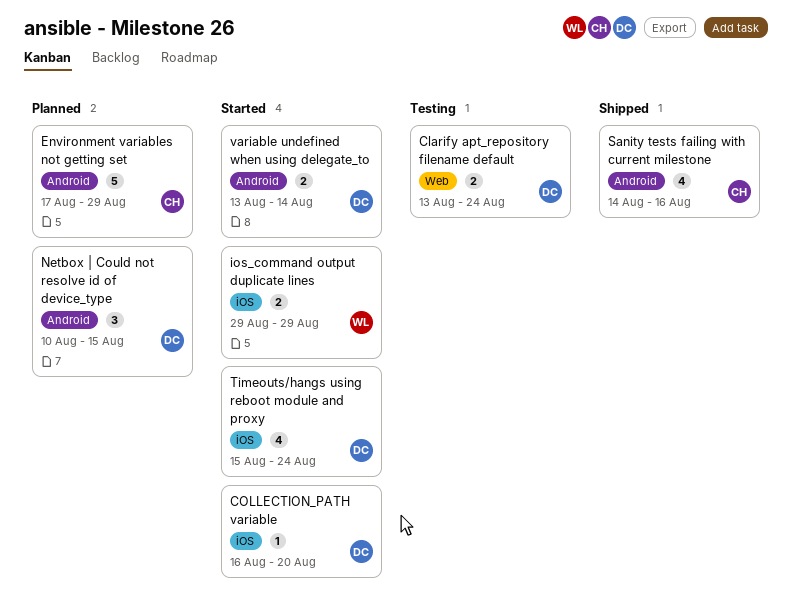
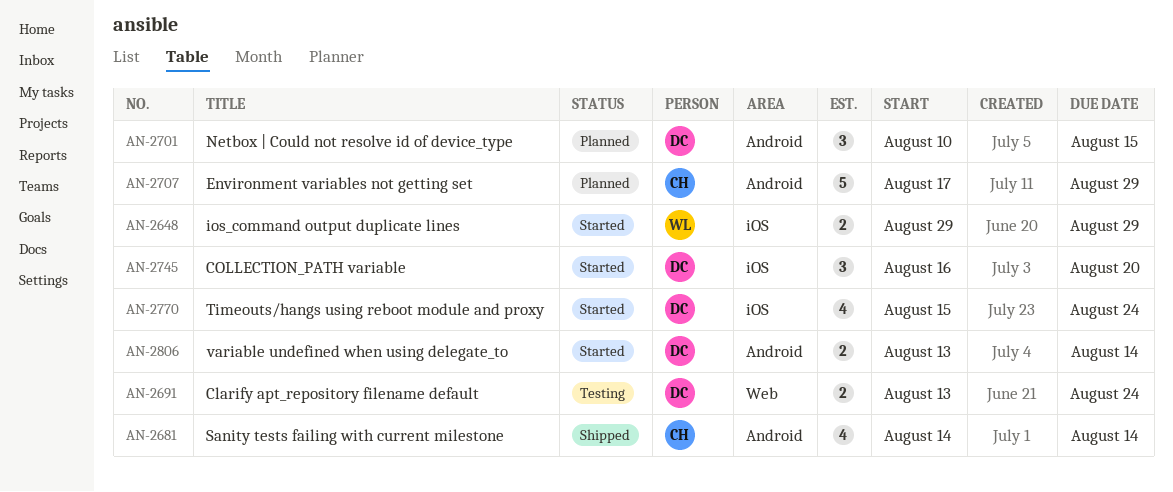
COLLECTION_PATH variable, estimate: 1 -> 3
Sanity tests failing with current milestone, due: Aug 16 -> Aug 14

